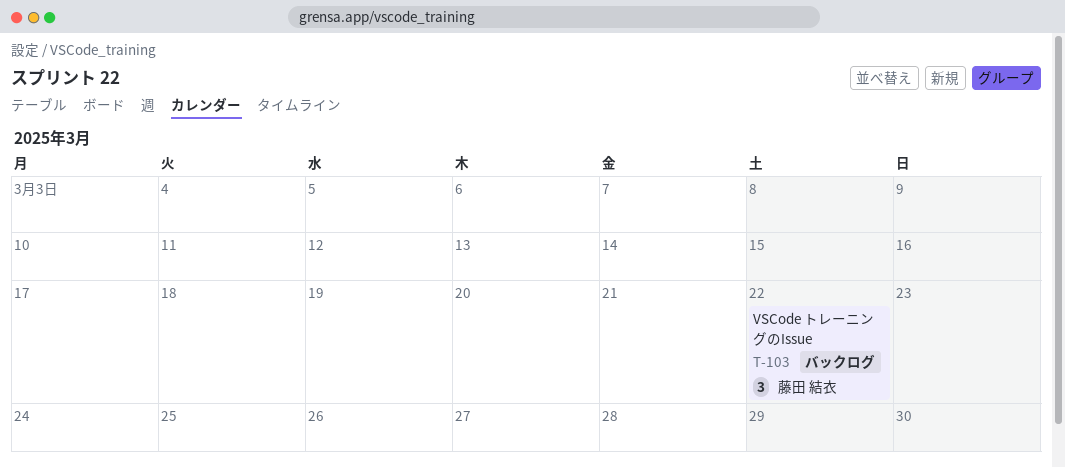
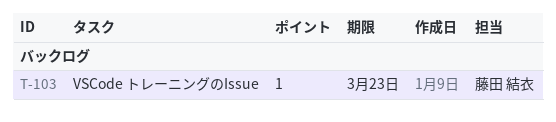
T-103, estimate: 3 -> 1
T-103, due: Mar 22 -> Mar 23

